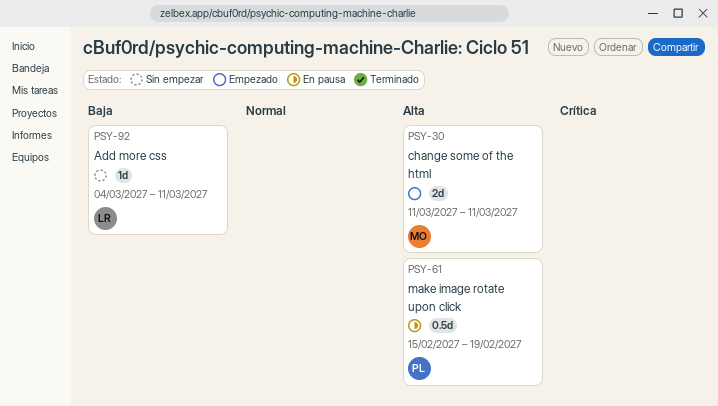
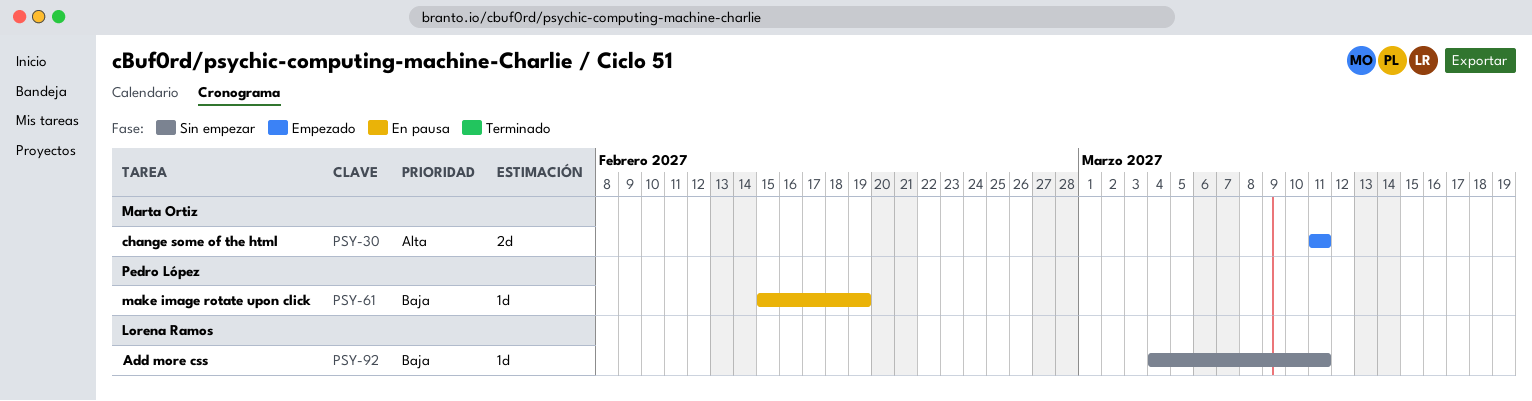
PSY-61, priority: Alta -> Baja
PSY-61, estimate: 0.5d -> 1d

